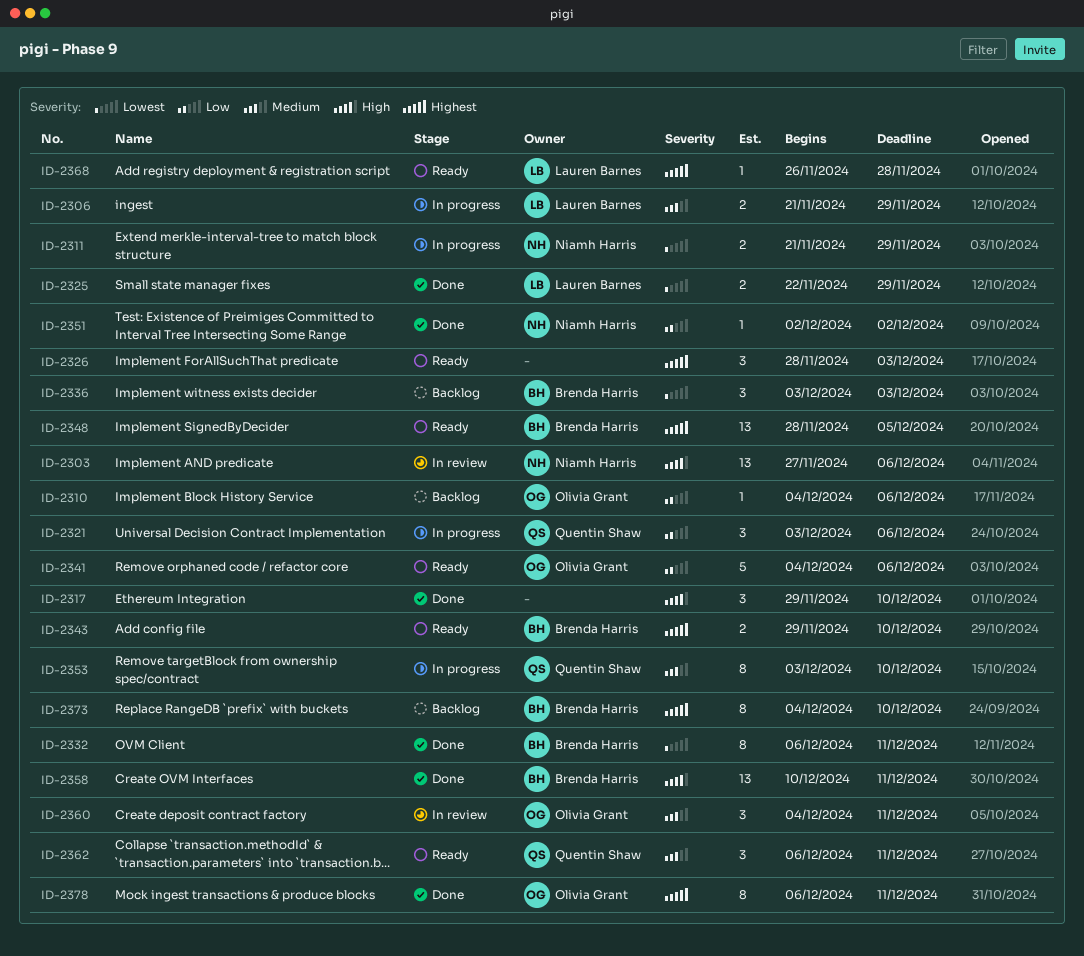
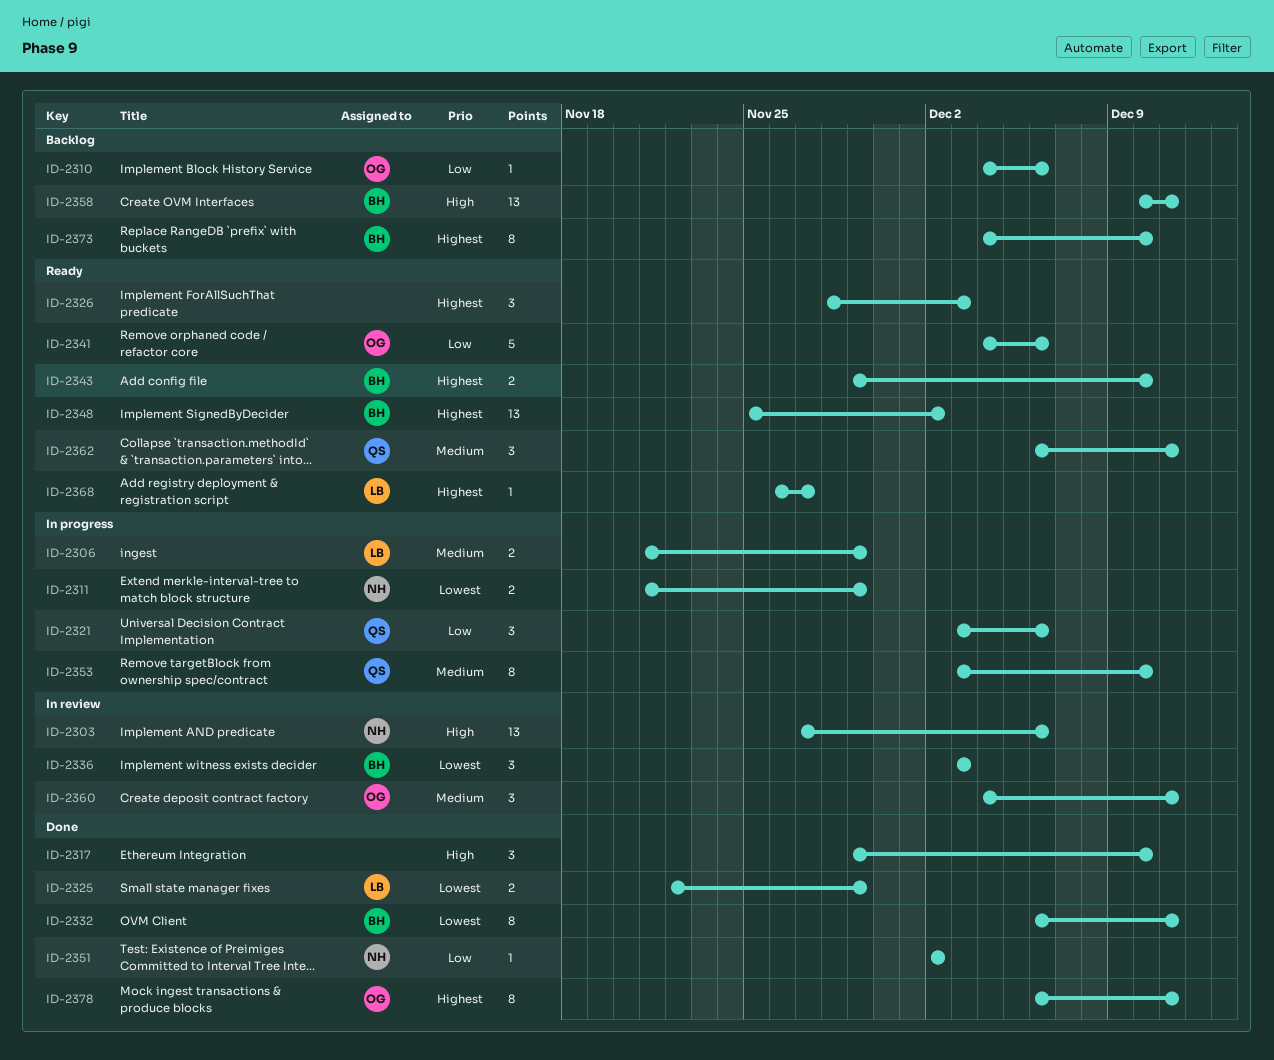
ID-2336, status: Backlog -> In review
ID-2348, start: Nov 28 -> Nov 25
ID-2348, due: Dec 5 -> Dec 2
ID-2358, status: Done -> Backlog
ID-2368, due: Nov 28 -> Nov 27

